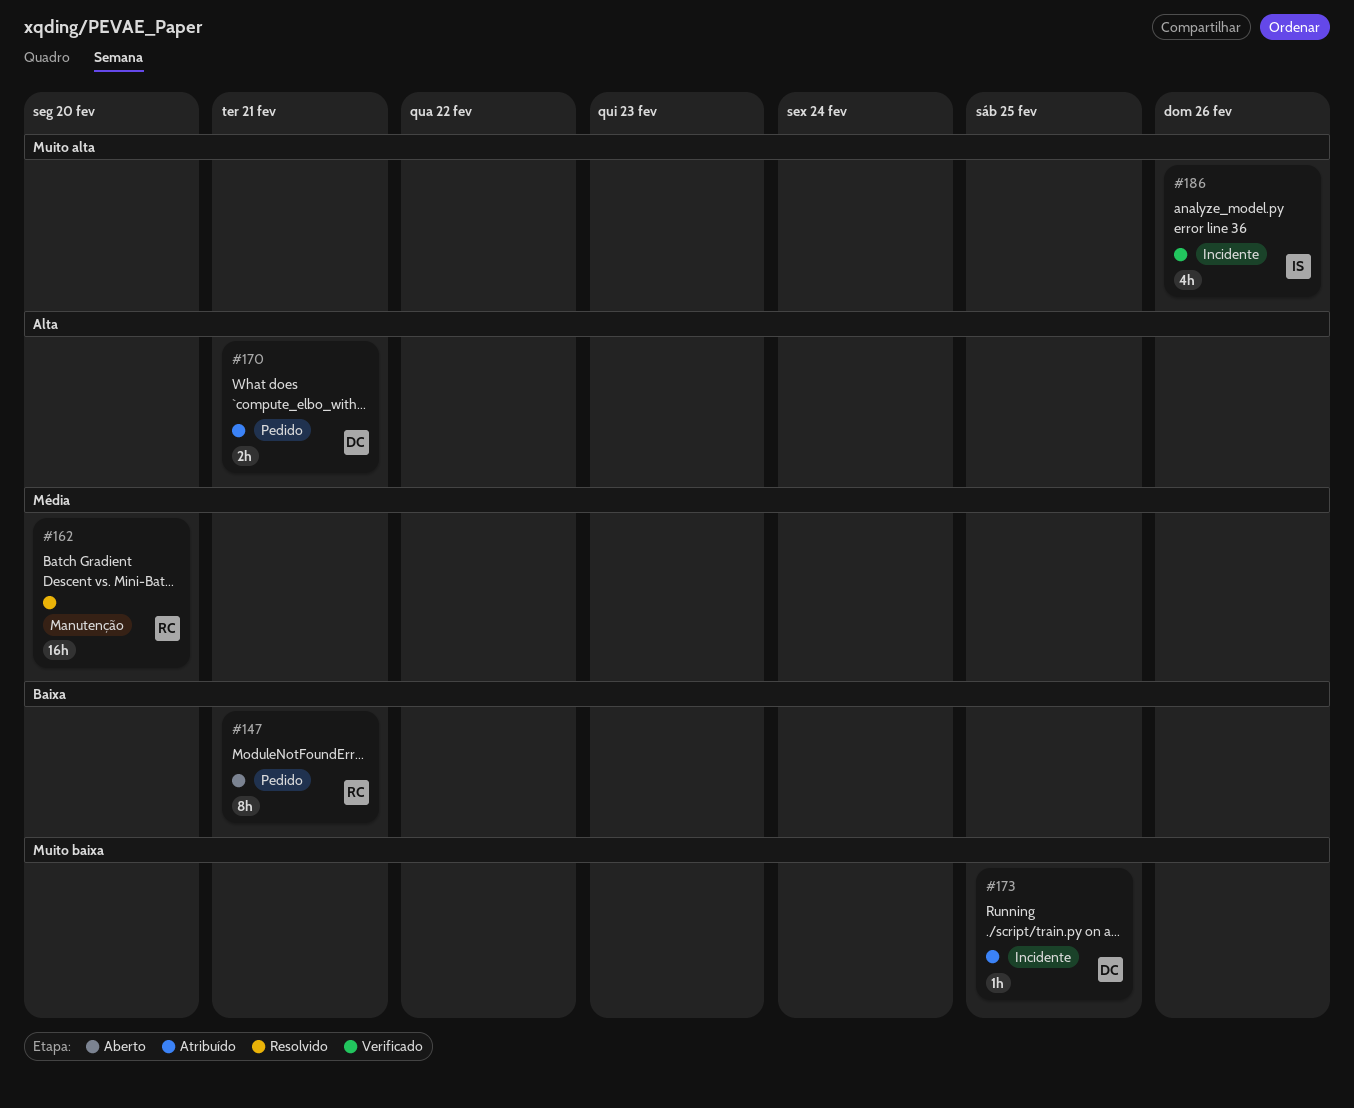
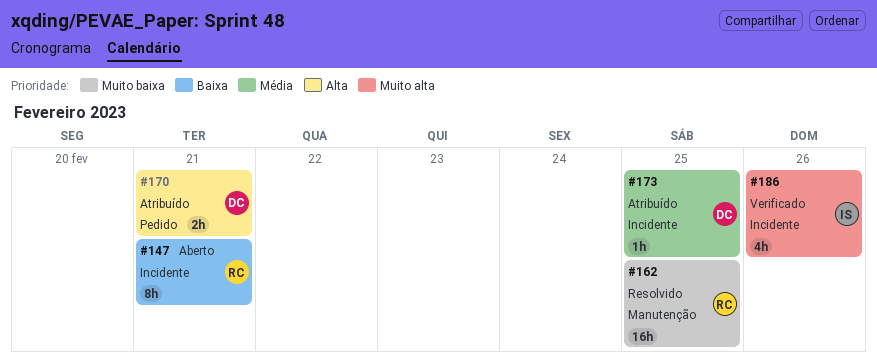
#147, label: Pedido -> Incidente
#162, priority: Média -> Muito baixa
#162, due: Feb 20 -> Feb 25
#173, priority: Muito baixa -> Média

